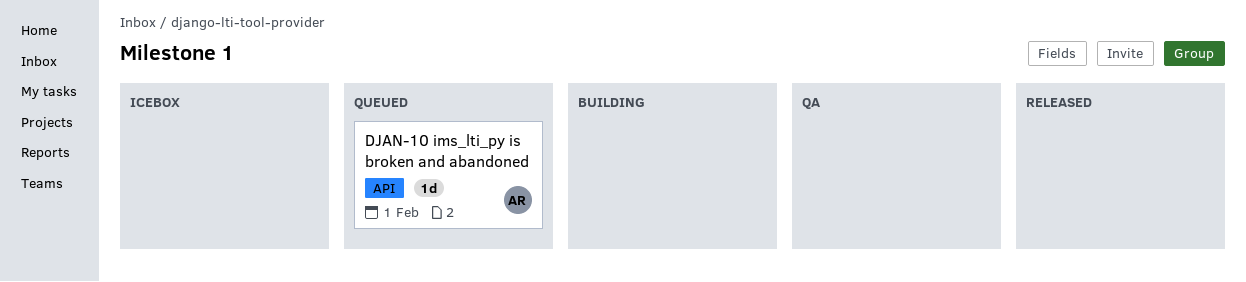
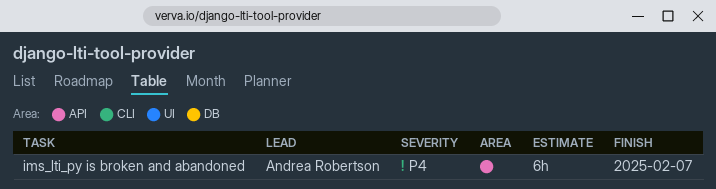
ims_lti_py is broken and abandoned, estimate: 1d -> 6h
ims_lti_py is broken and abandoned, due: Feb 1 -> Feb 7

